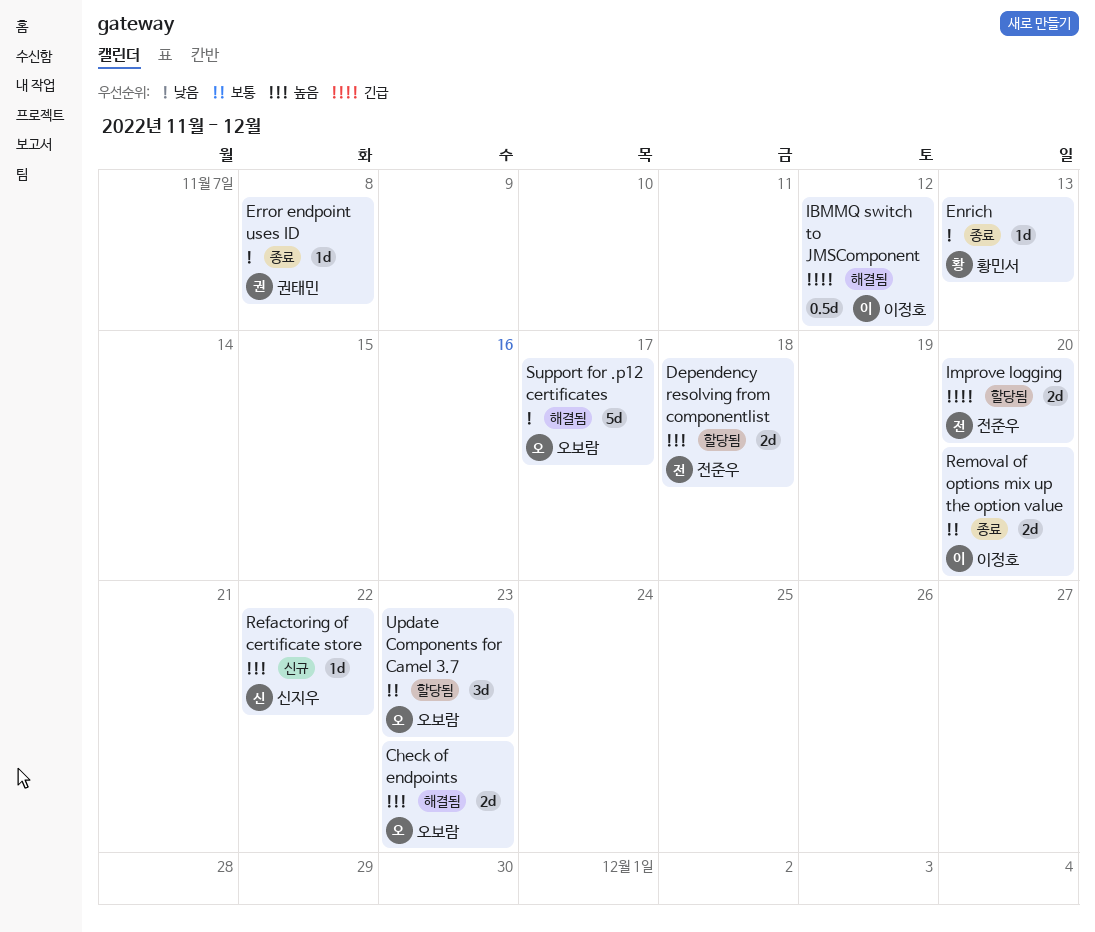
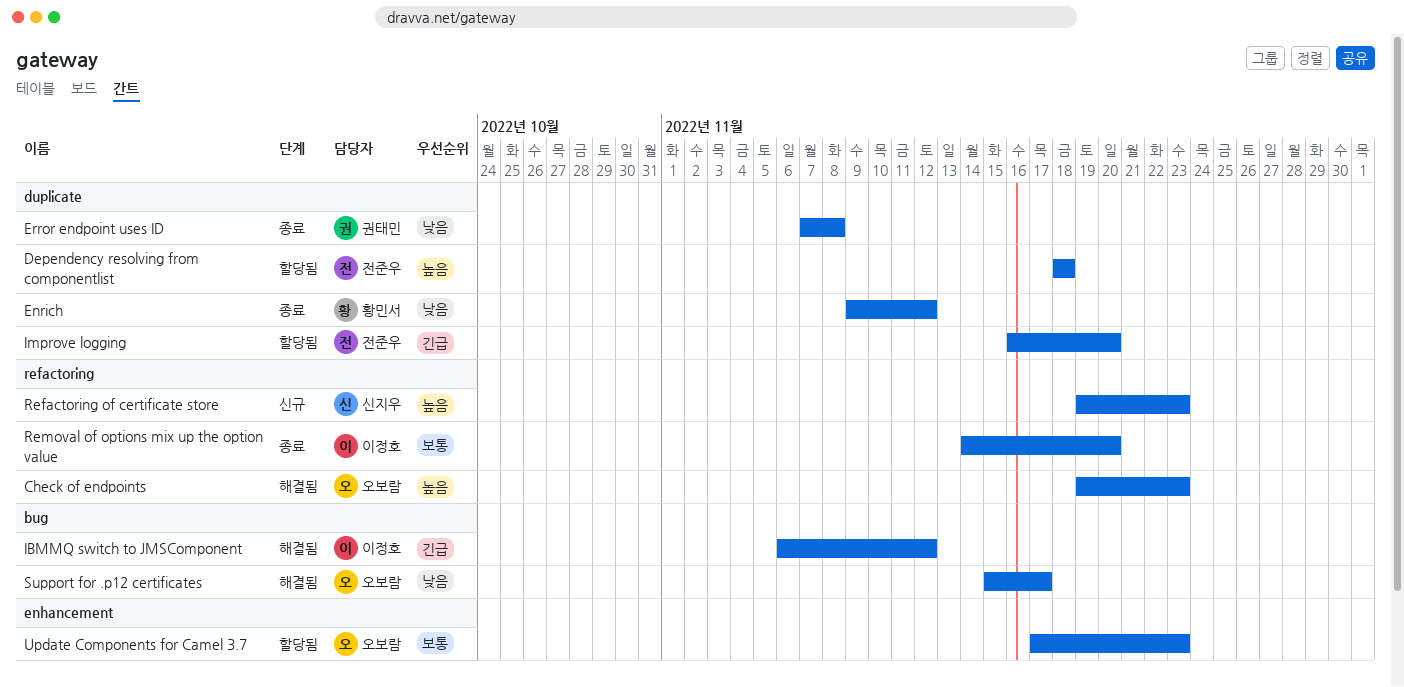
Enrich, due: Nov 13 -> Nov 12
Refactoring of certificate store, due: Nov 22 -> Nov 23

